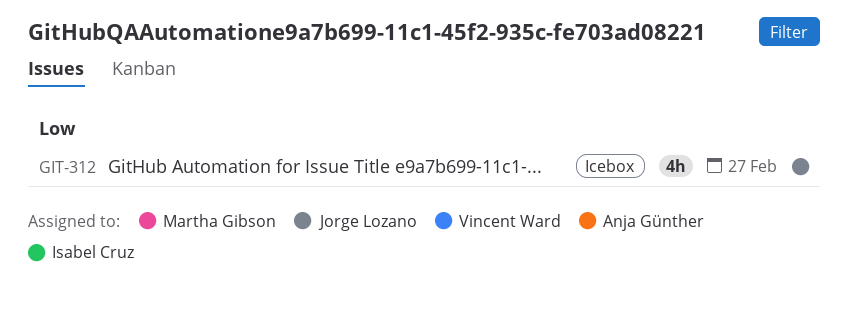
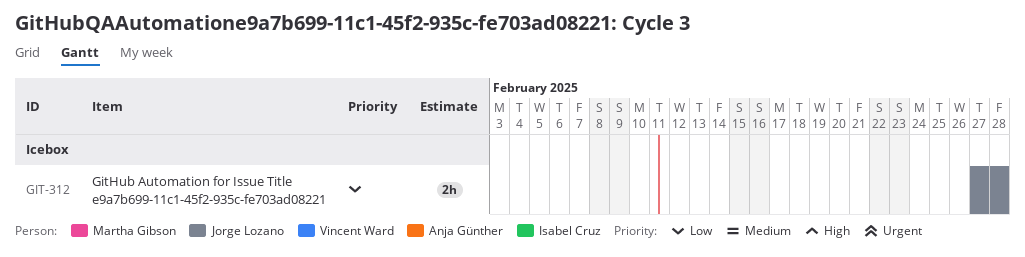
GIT-312, estimate: 4h -> 2h
GIT-312, due: Feb 27 -> Feb 28

